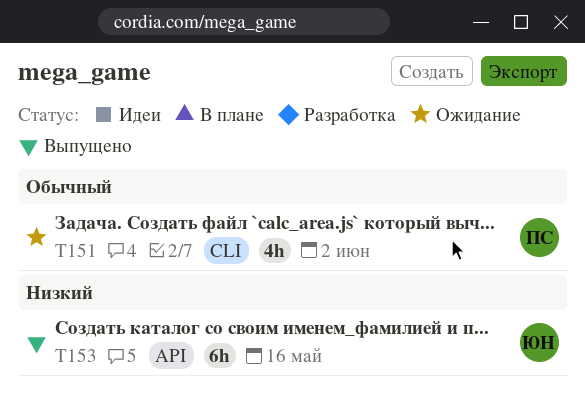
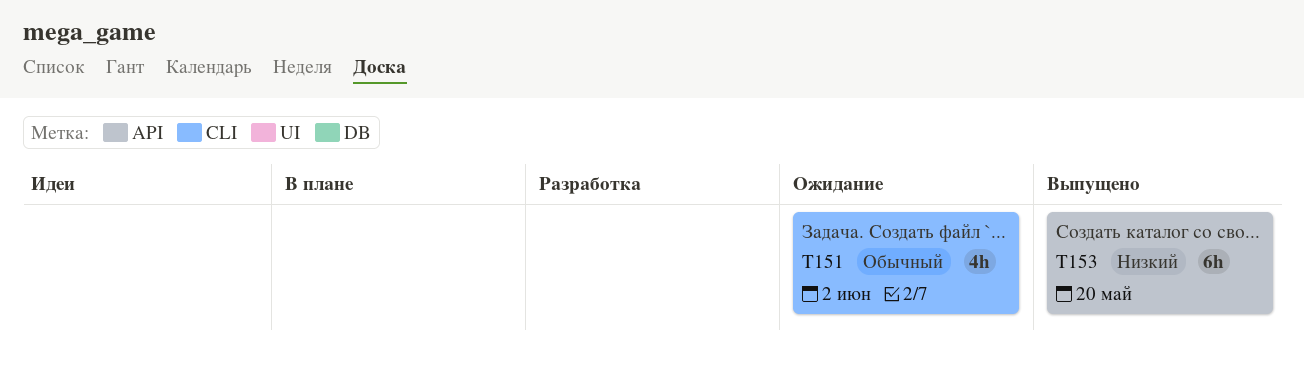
T153, due: May 16 -> May 20

